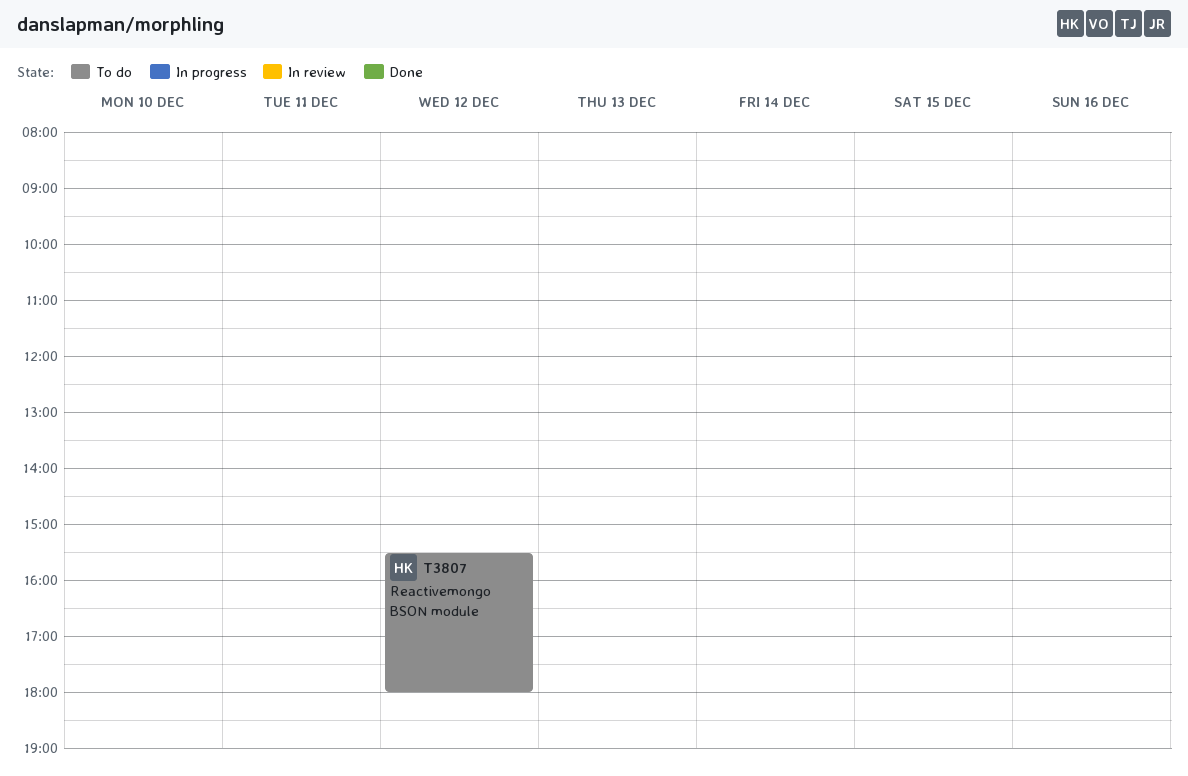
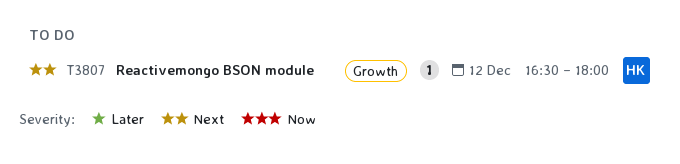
T3807, begins: 15:30 -> 16:30

